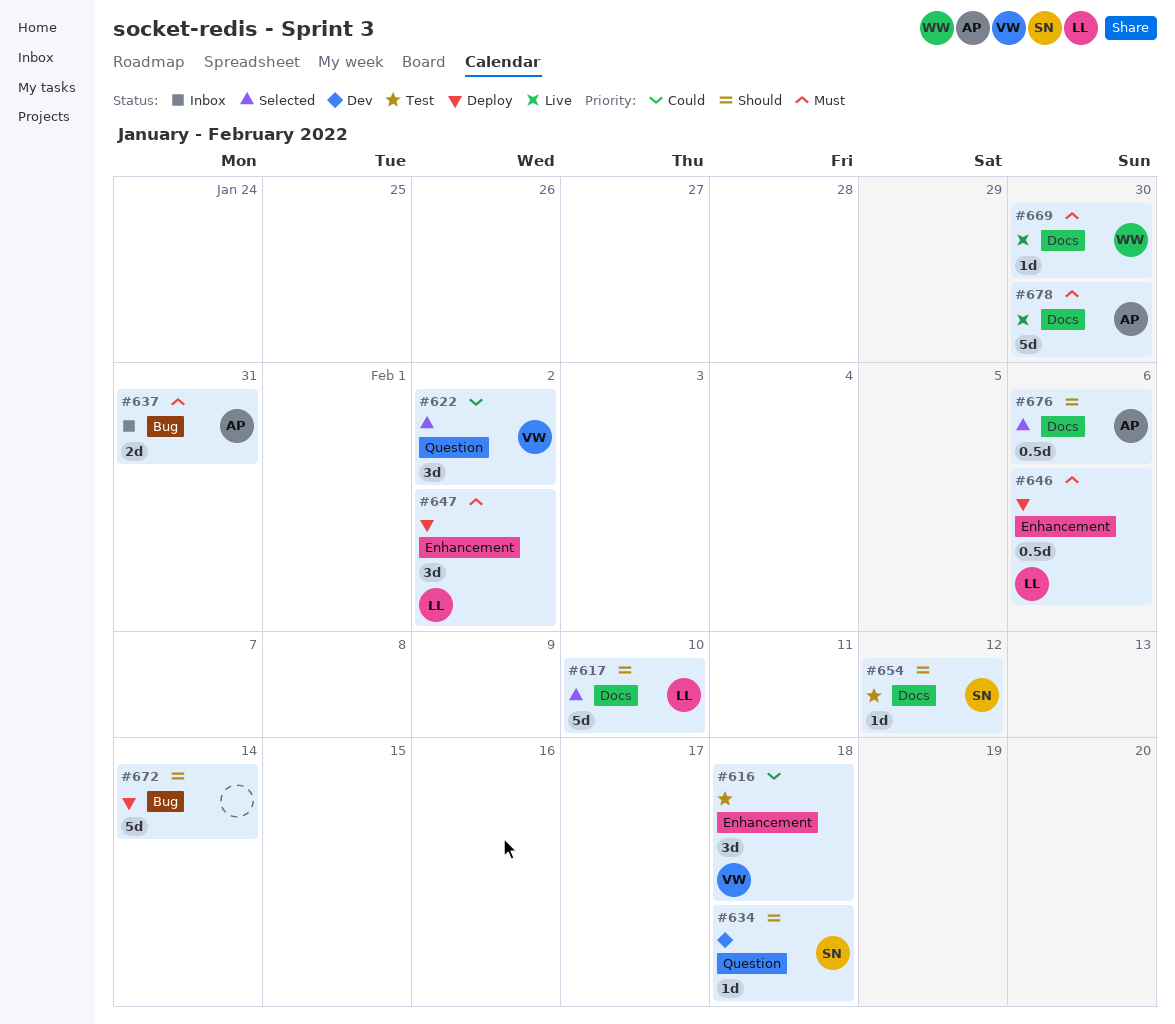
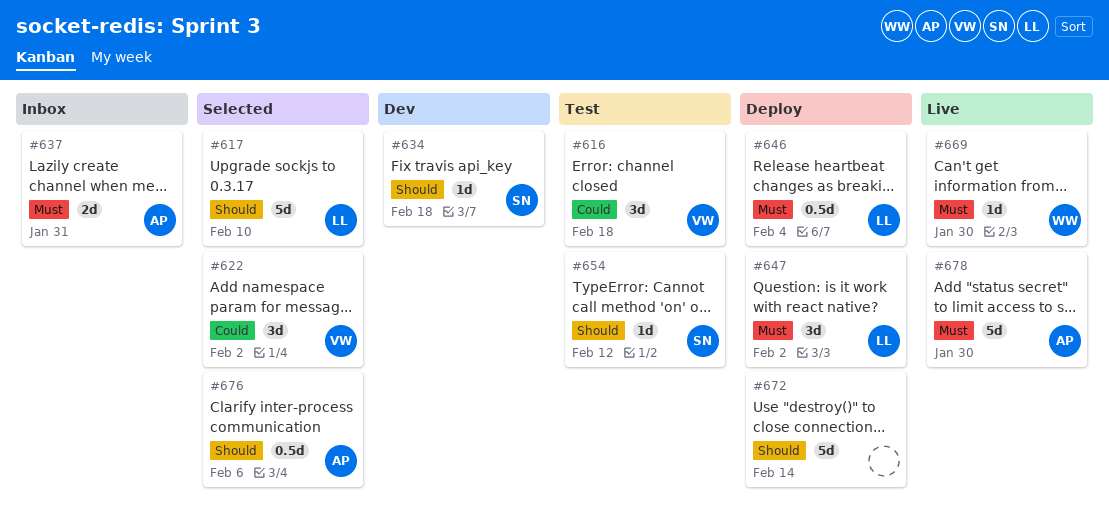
#646, due: Feb 6 -> Feb 4

